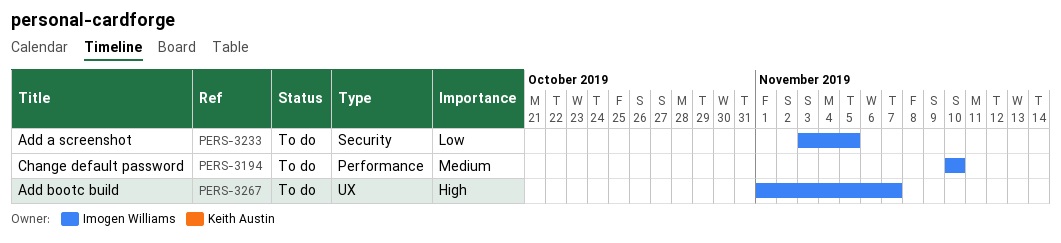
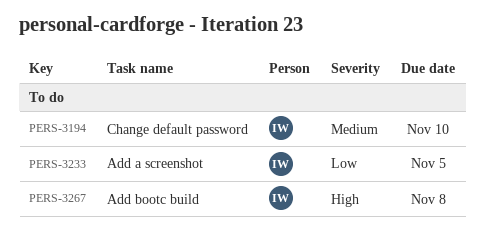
PERS-3267, due: Nov 7 -> Nov 8

